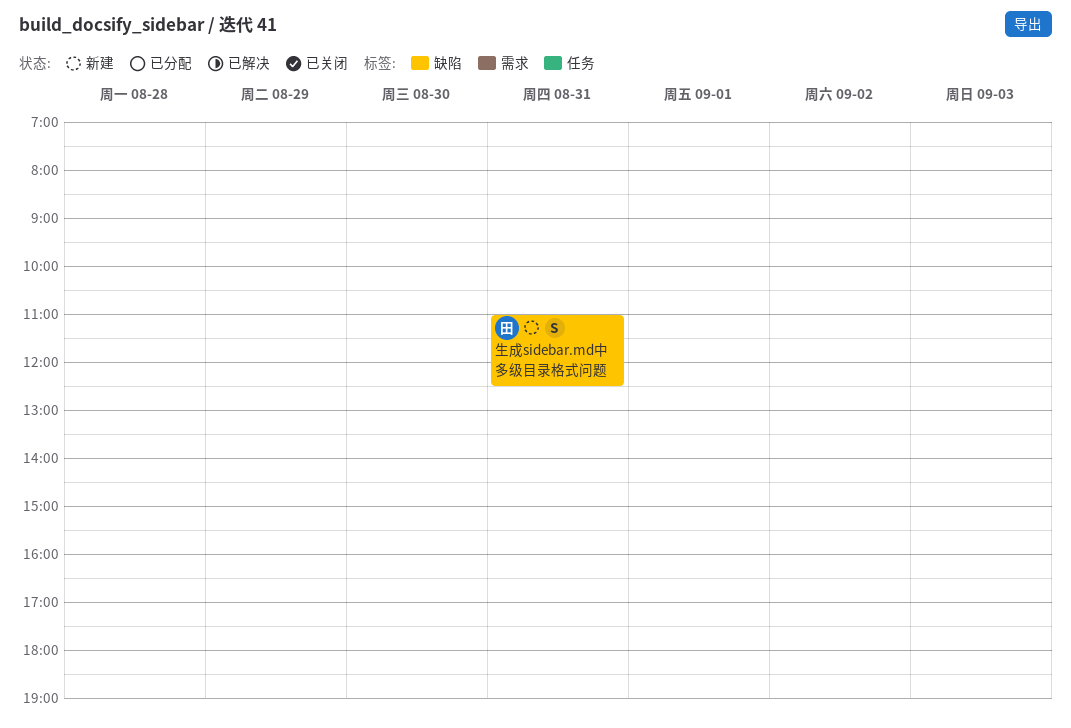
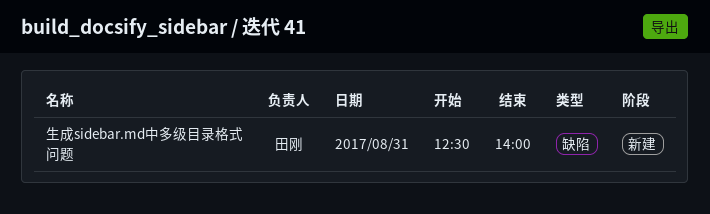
生成sidebar.md中多级目录格式问题, begins: 11:00 -> 12:30
生成sidebar.md中多级目录格式问题, ends: 12:30 -> 14:00

